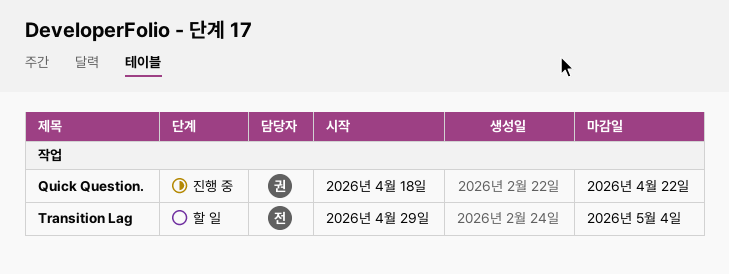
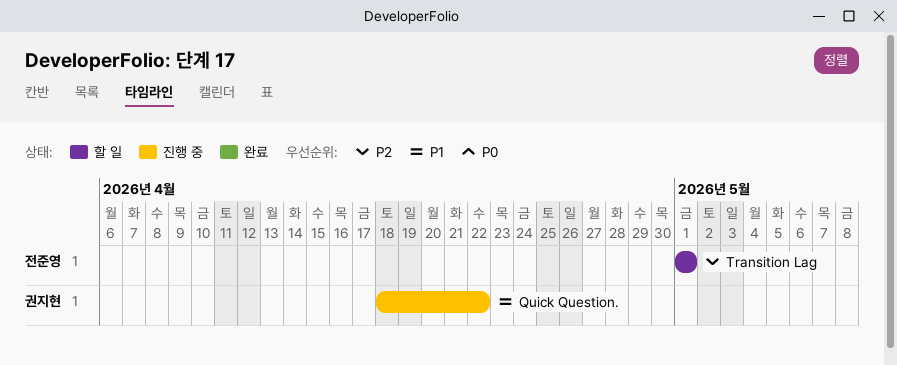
Transition Lag, start: Apr 29 -> May 1
Transition Lag, due: May 4 -> May 1

